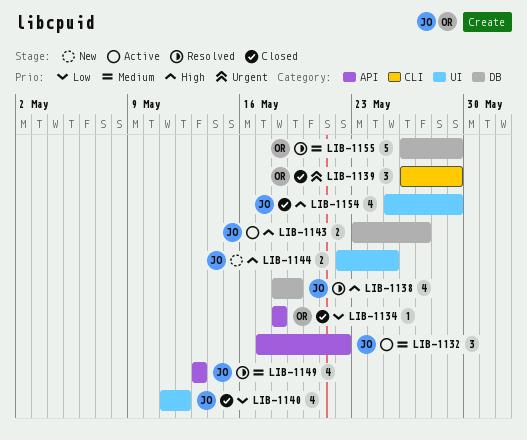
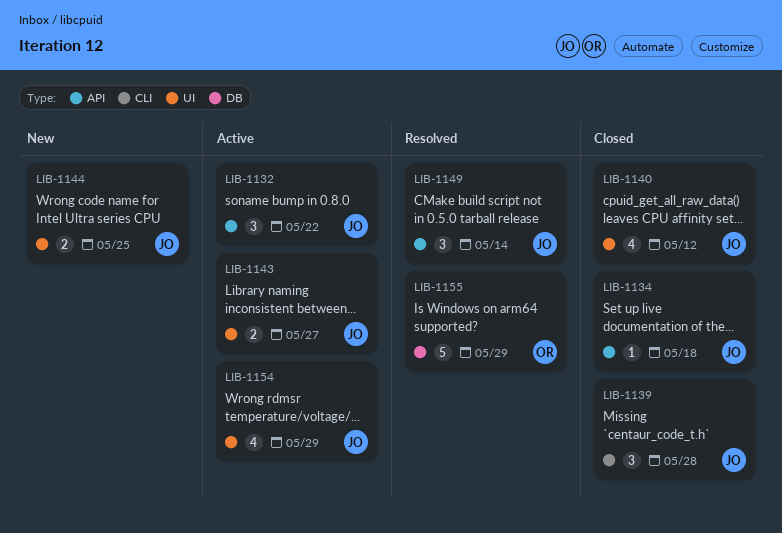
LIB-1134, owner: OR -> JO
LIB-1138: present -> none
LIB-1139, owner: OR -> JO
LIB-1139, due: May 29 -> May 28
LIB-1143, label: DB -> UI
LIB-1149, estimate: 4 -> 3
LIB-1149, due: May 13 -> May 14
LIB-1154, status: Closed -> Active

